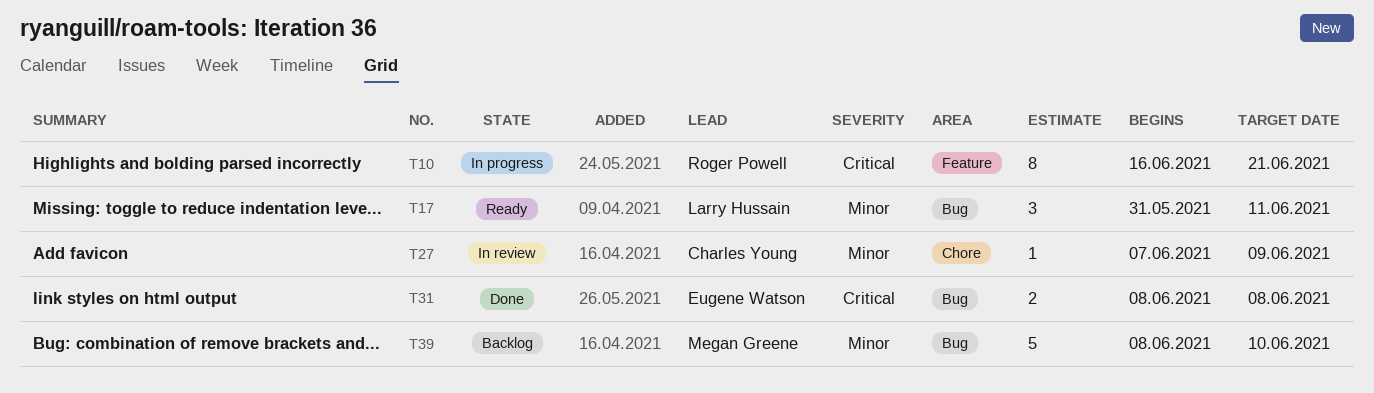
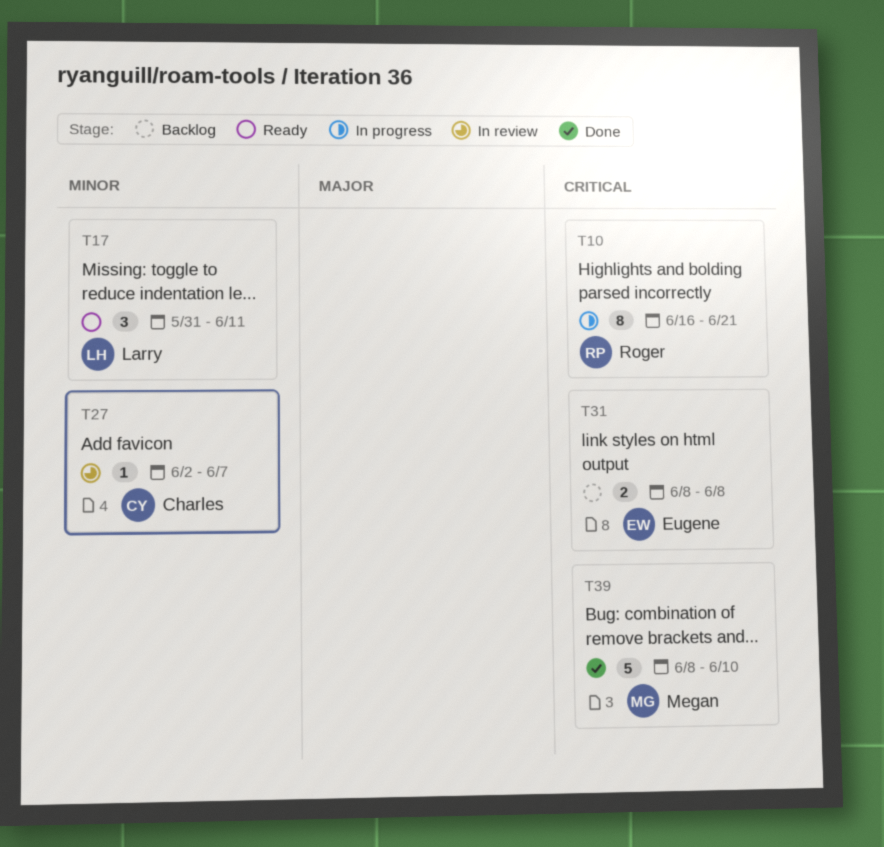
T27, start: Jun 7 -> Jun 2
T27, due: Jun 9 -> Jun 7
T31, status: Done -> Backlog
T39, status: Backlog -> Done
T39, priority: Minor -> Critical

